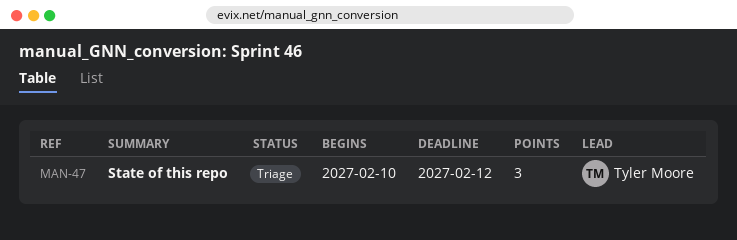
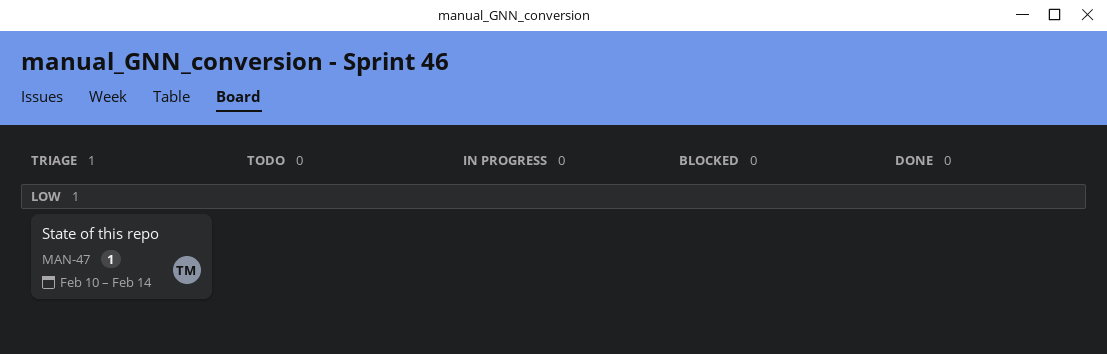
MAN-47, estimate: 3 -> 1
MAN-47, due: Feb 12 -> Feb 14

